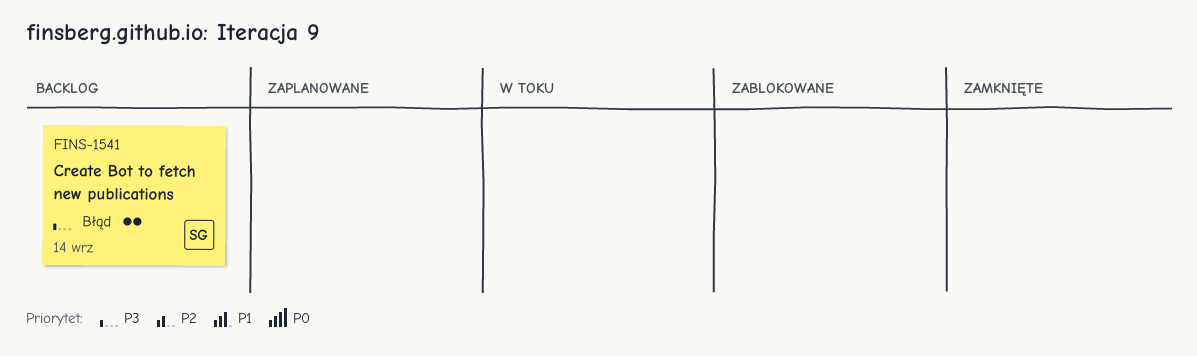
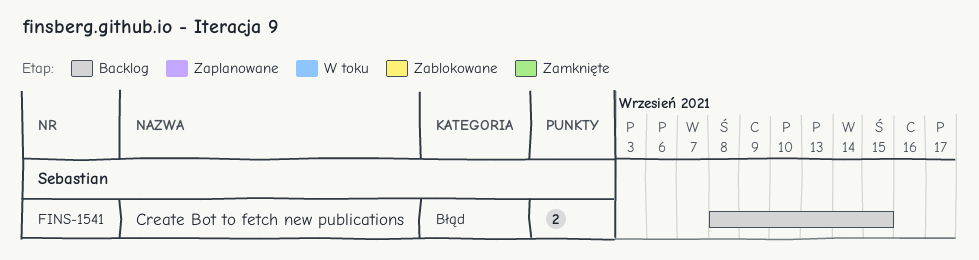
FINS-1541, due: Sep 14 -> Sep 15

